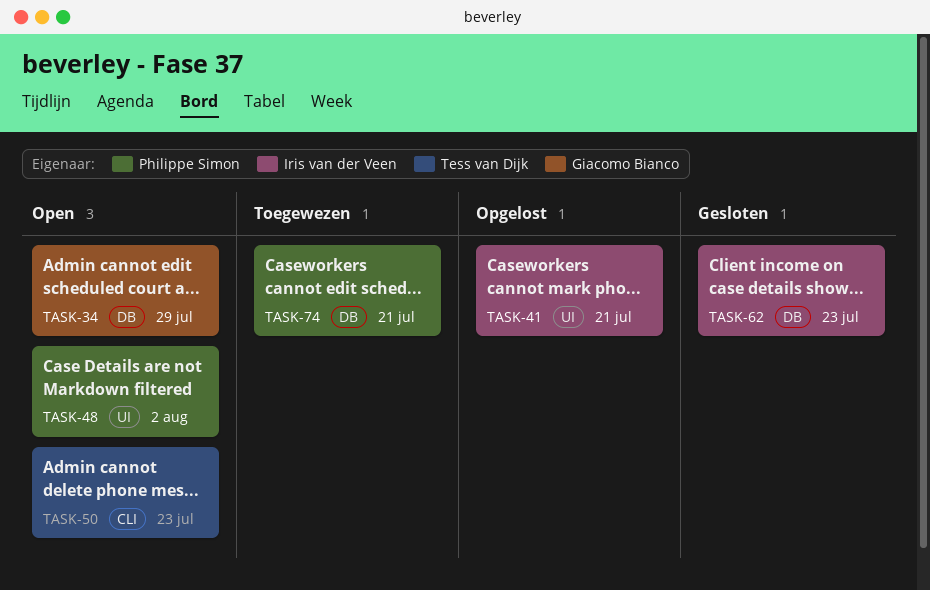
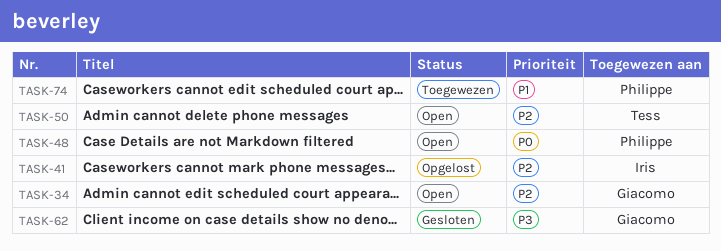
TASK-62, owner: Iris van der Veen -> Giacomo Bianco

